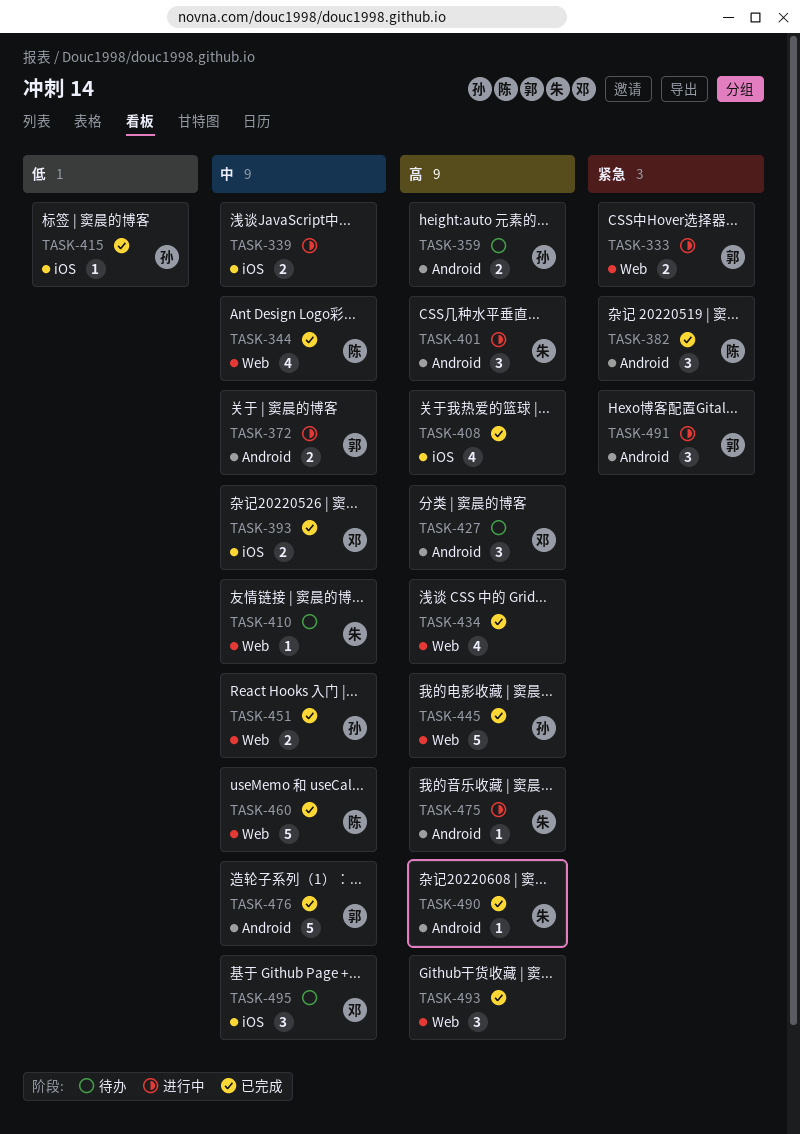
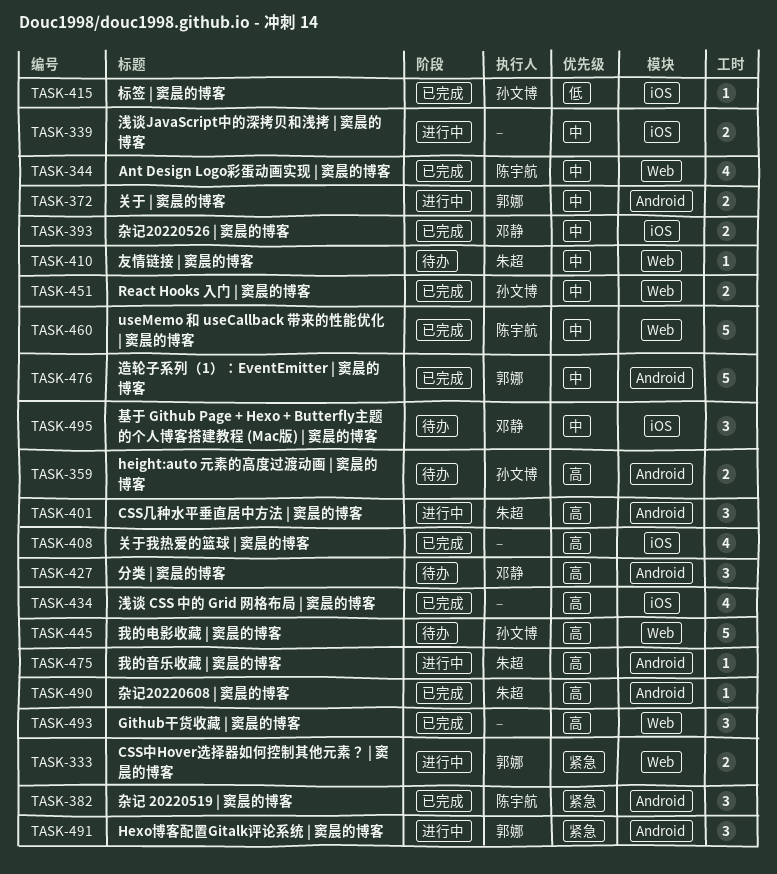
TASK-434, label: Web -> iOS
TASK-445, status: 已完成 -> 待办

